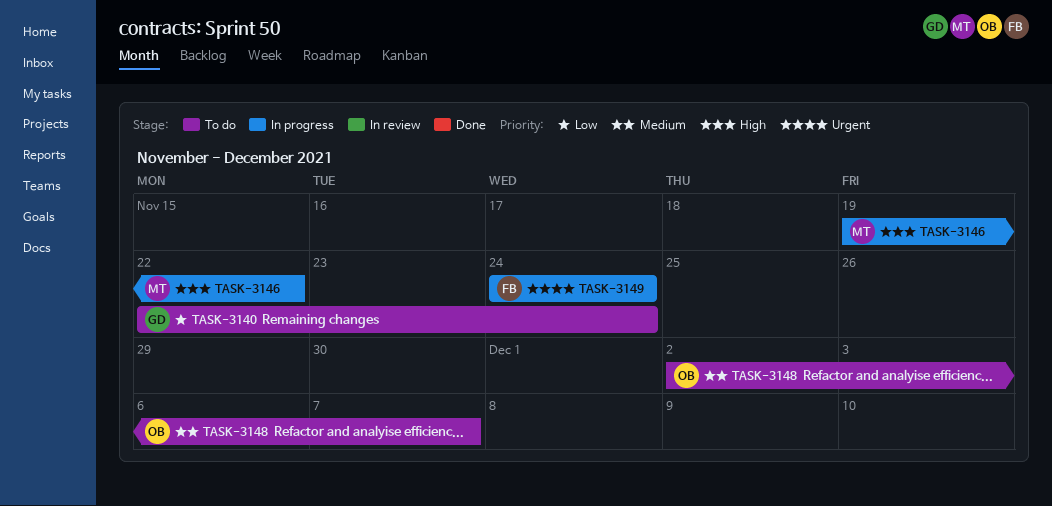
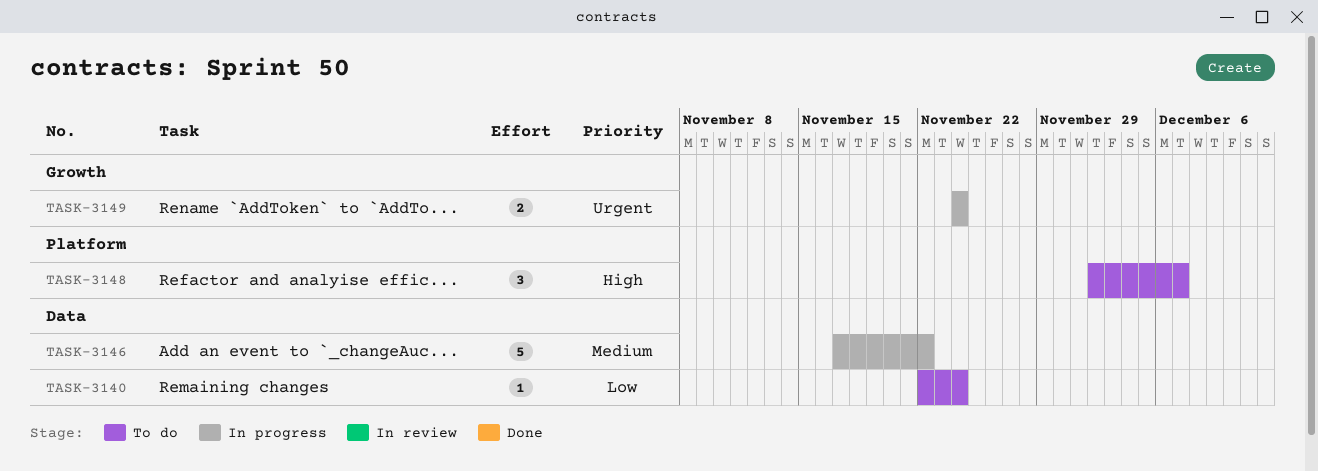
TASK-3146, priority: High -> Medium
TASK-3146, start: Nov 19 -> Nov 17
TASK-3148, priority: Medium -> High

